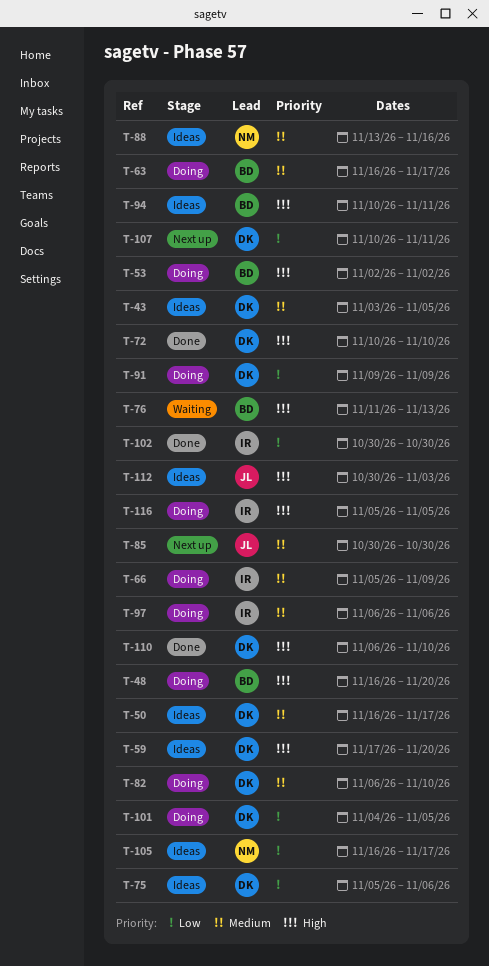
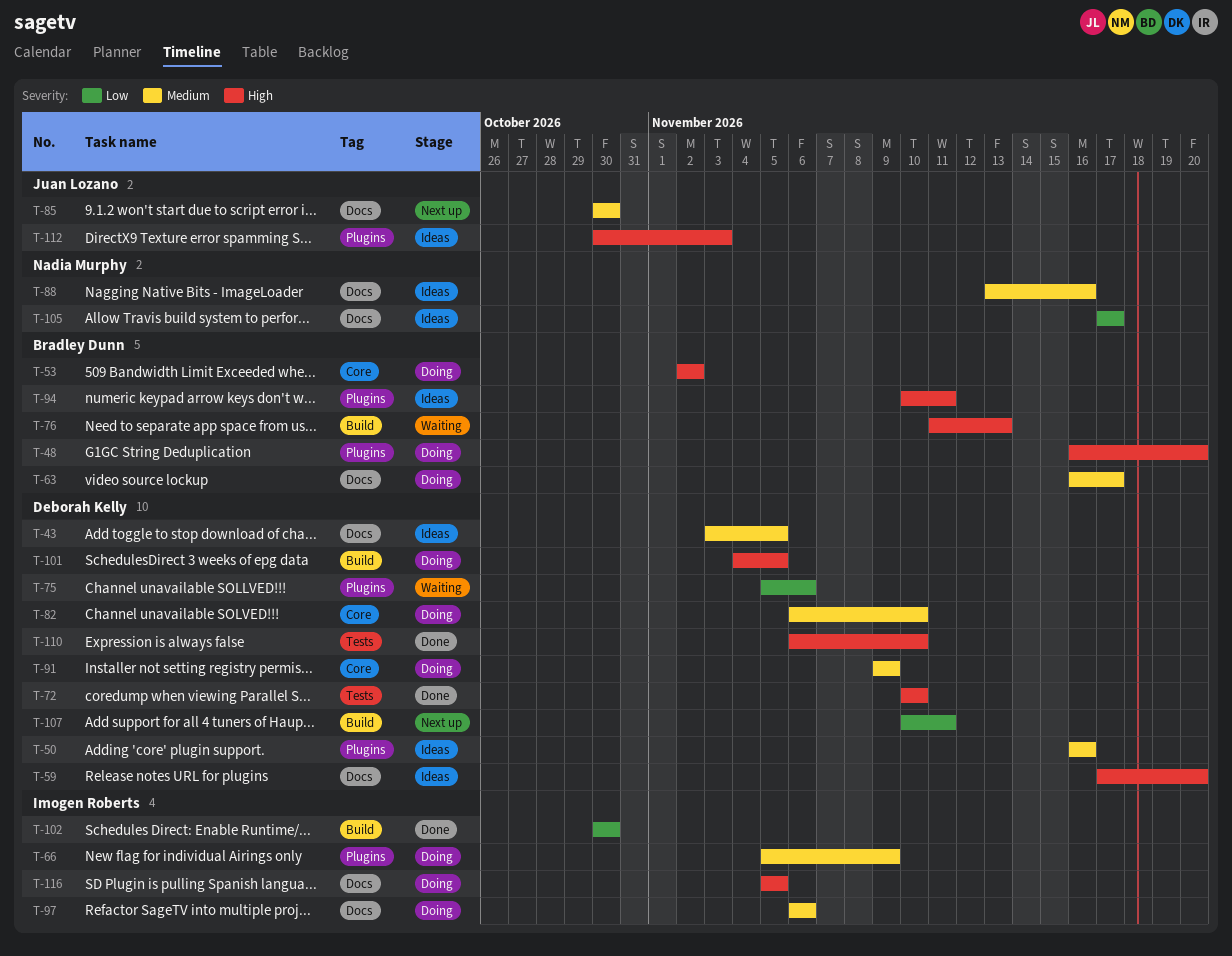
T-50, due: Nov 17 -> Nov 16
T-75, status: Ideas -> Waiting
T-91, priority: Low -> Medium
T-101, priority: Low -> High
T-105, start: Nov 16 -> Nov 17

